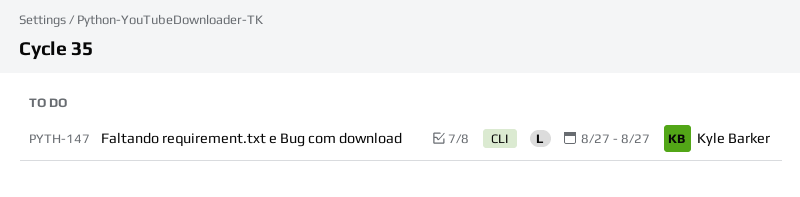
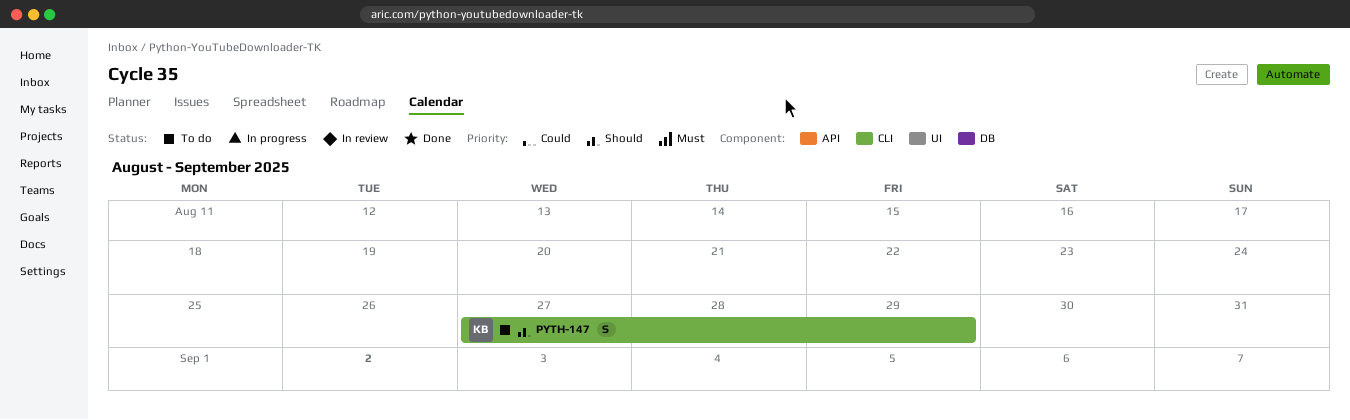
PYTH-147, estimate: L -> S
PYTH-147, due: Aug 27 -> Aug 29

